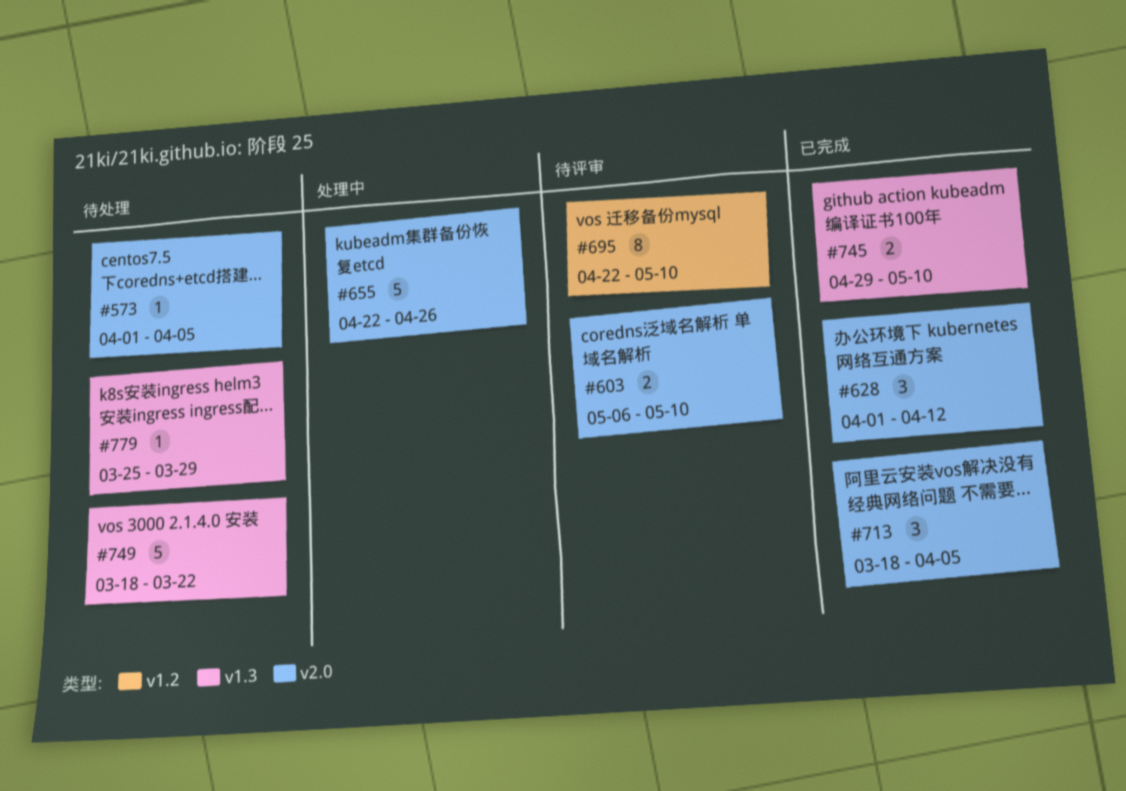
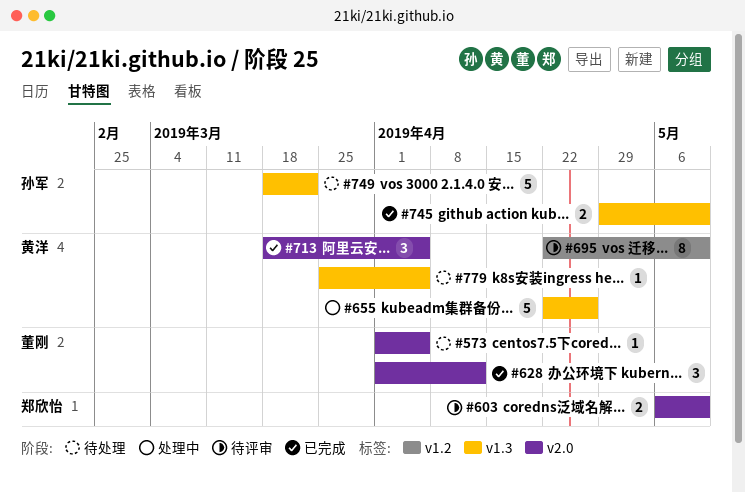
#655, label: v2.0 -> v1.3
#779, due: Mar 29 -> Apr 5

